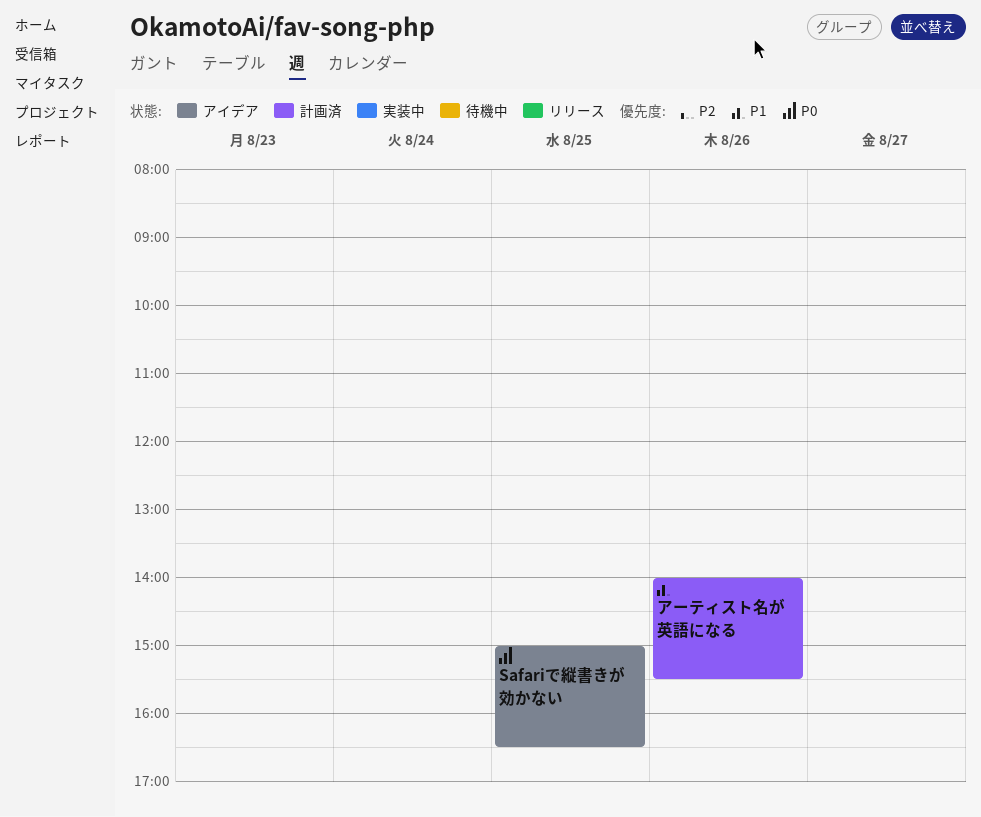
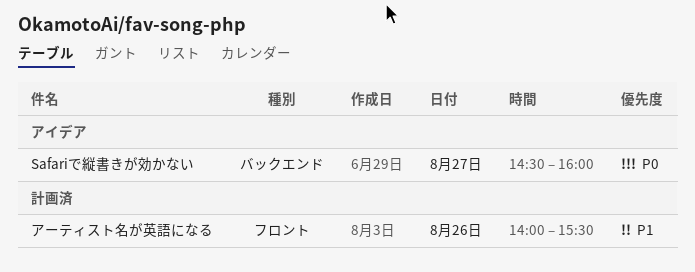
Safariで縦書きが効かない, day: Aug 25 -> Aug 27
Safariで縦書きが効かない, begins: 15:00 -> 14:30
Safariで縦書きが効かない, ends: 16:30 -> 16:00

